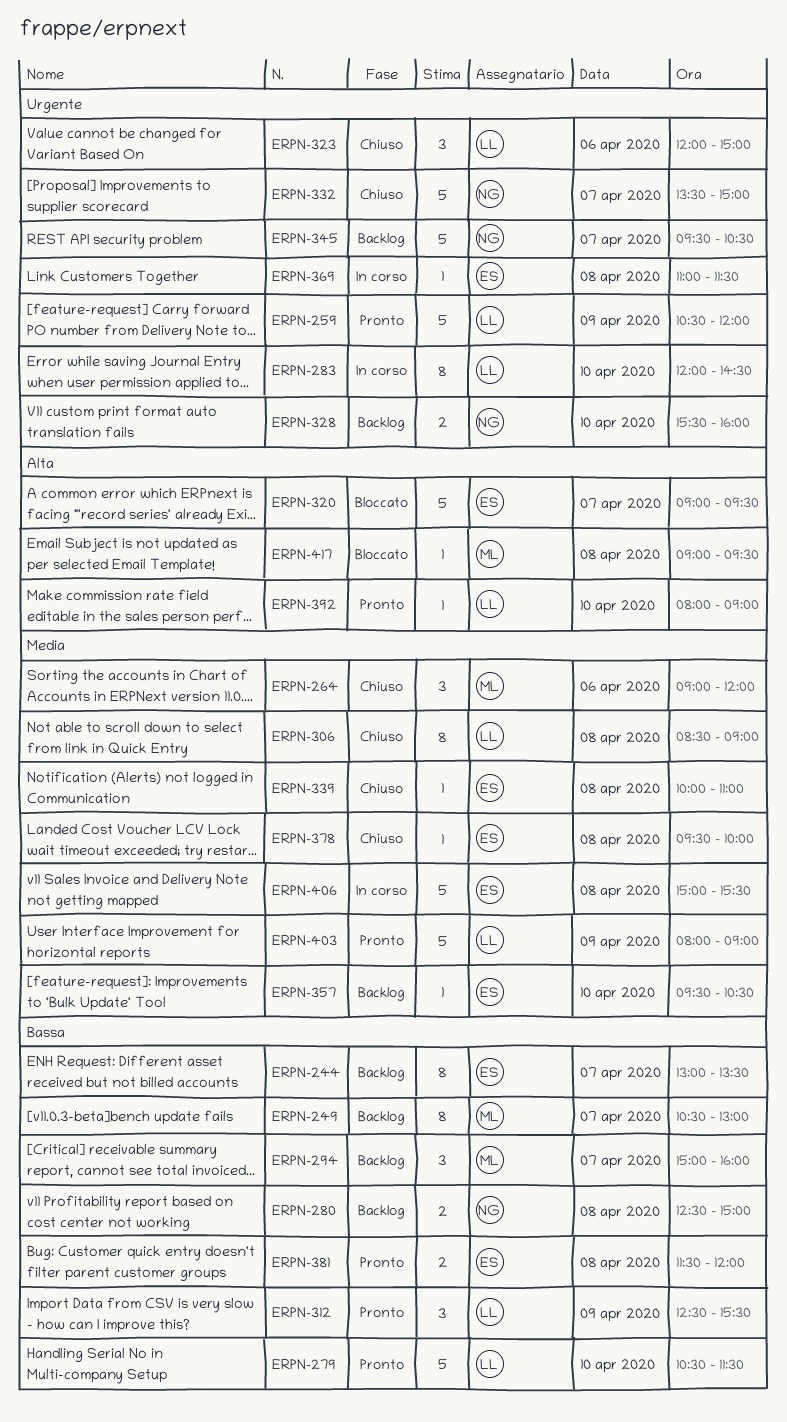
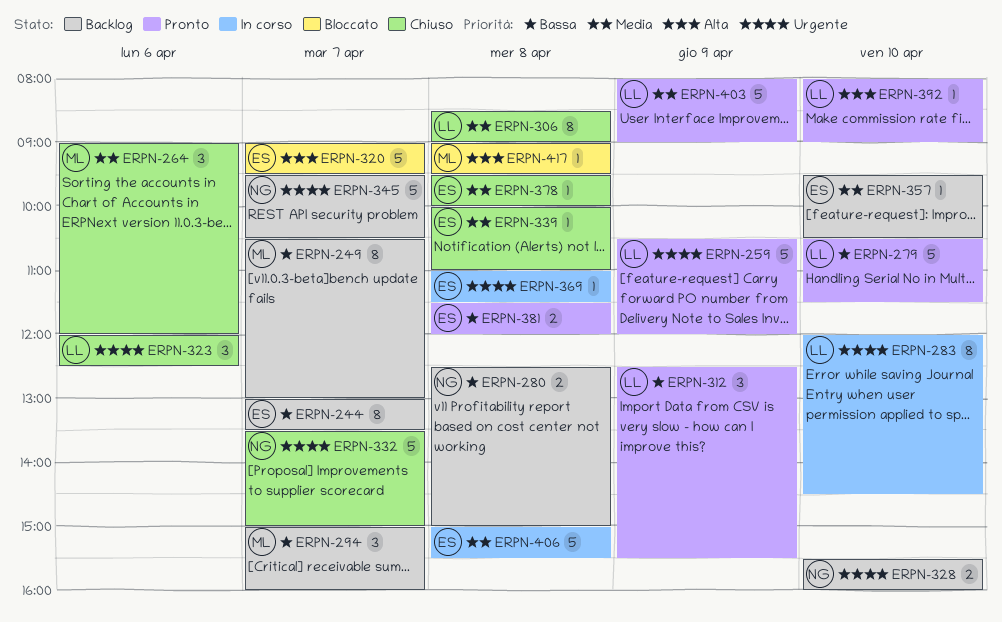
ERPN-323, ends: 15:00 -> 12:30

